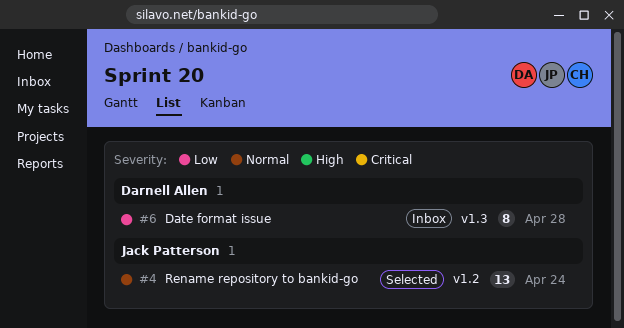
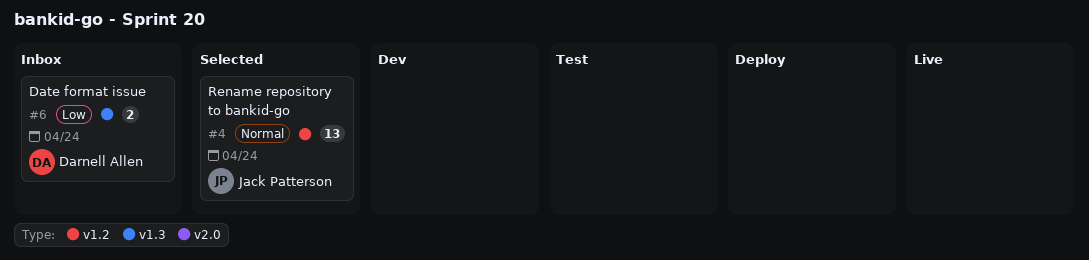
#6, estimate: 8 -> 2
#6, due: Apr 28 -> Apr 24

